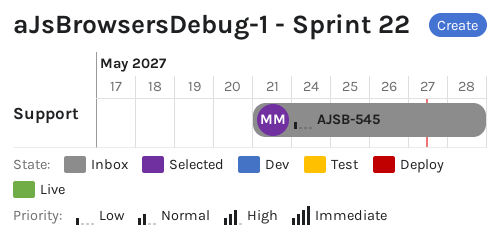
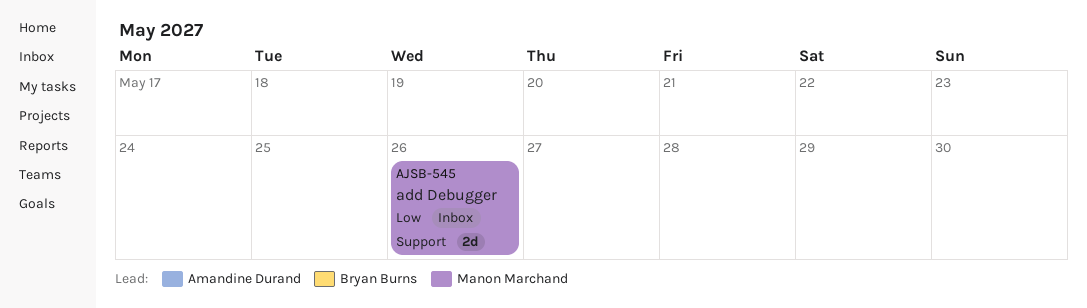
AJSB-545, due: May 28 -> May 26

